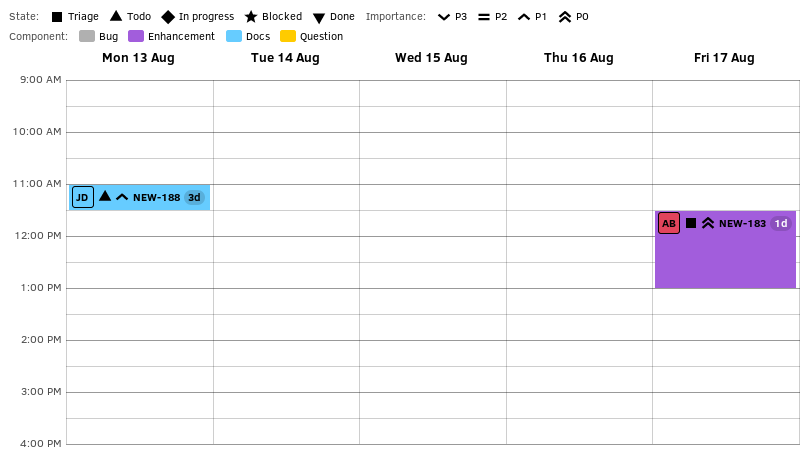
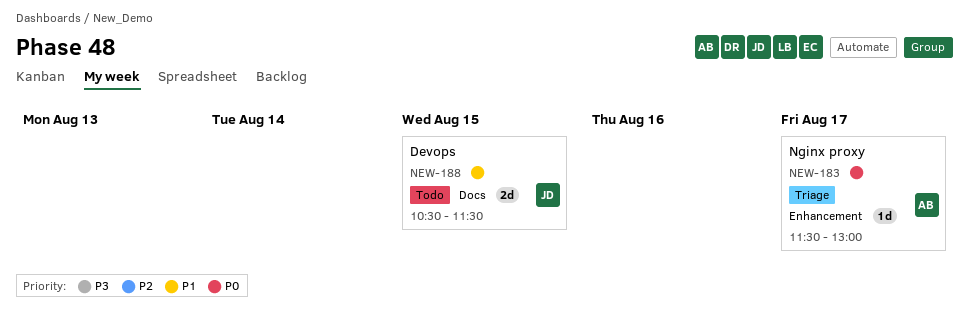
NEW-188, estimate: 3d -> 2d
NEW-188, day: Aug 13 -> Aug 15
NEW-188, begins: 11:00 -> 10:30

